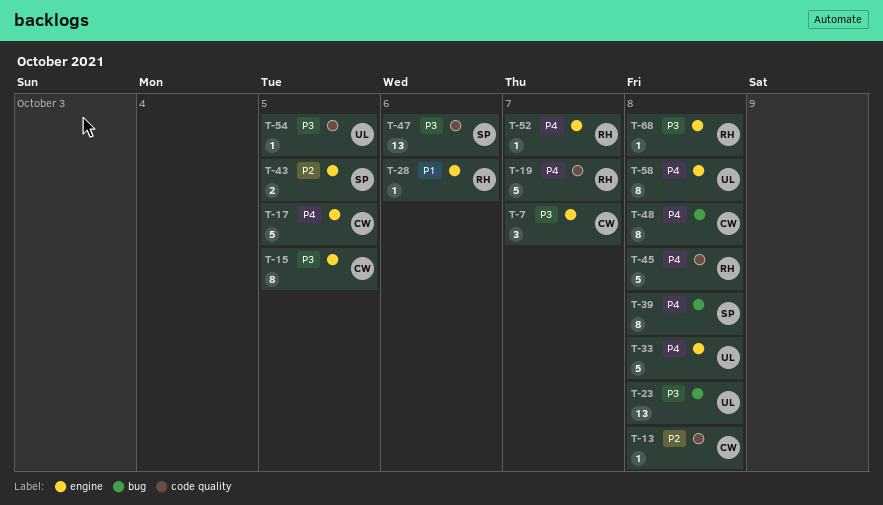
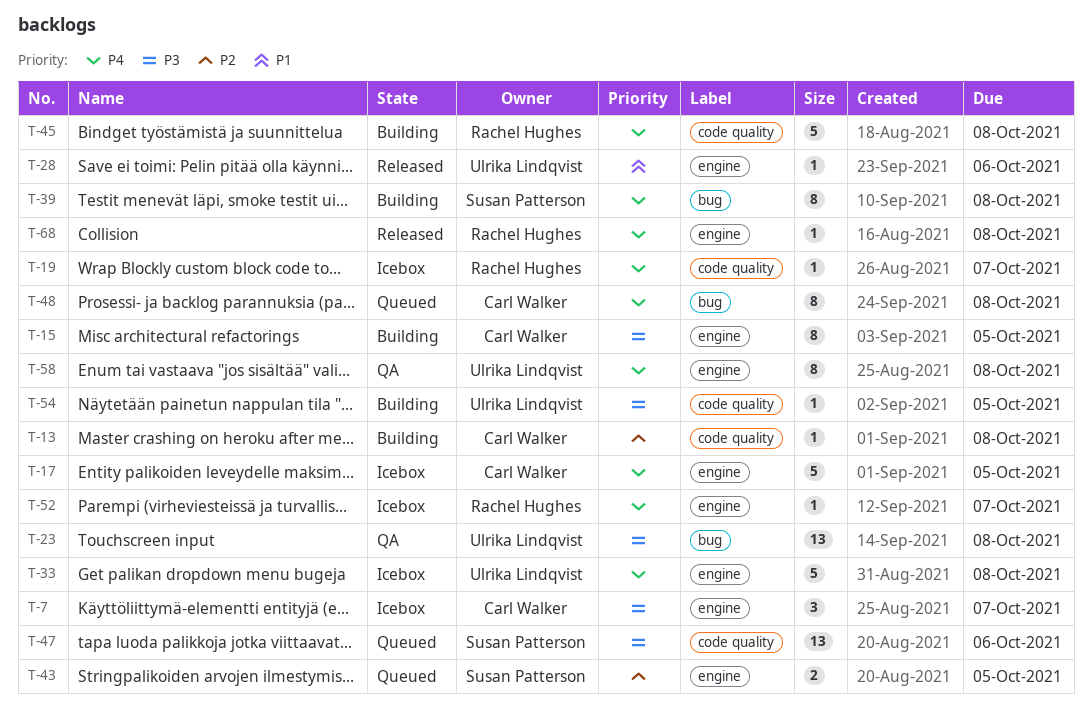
T-19, estimate: 5 -> 1
T-28, owner: Rachel Hughes -> Ulrika Lindqvist
T-68, priority: P3 -> P4

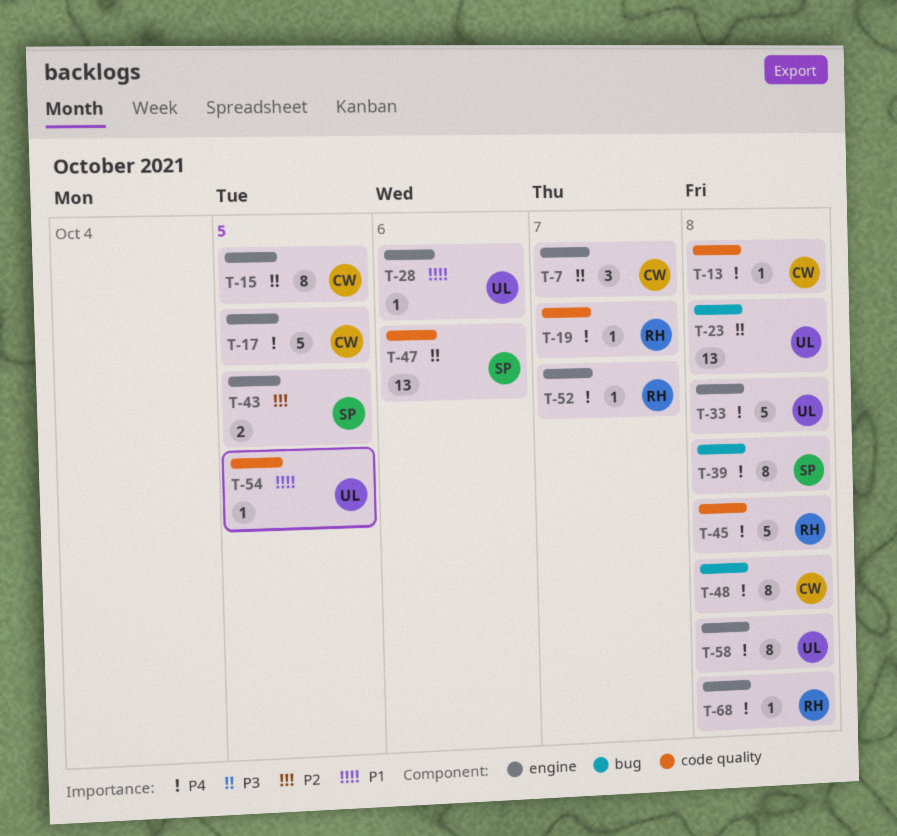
T-13, priority: P2 -> P4
T-54, priority: P3 -> P1

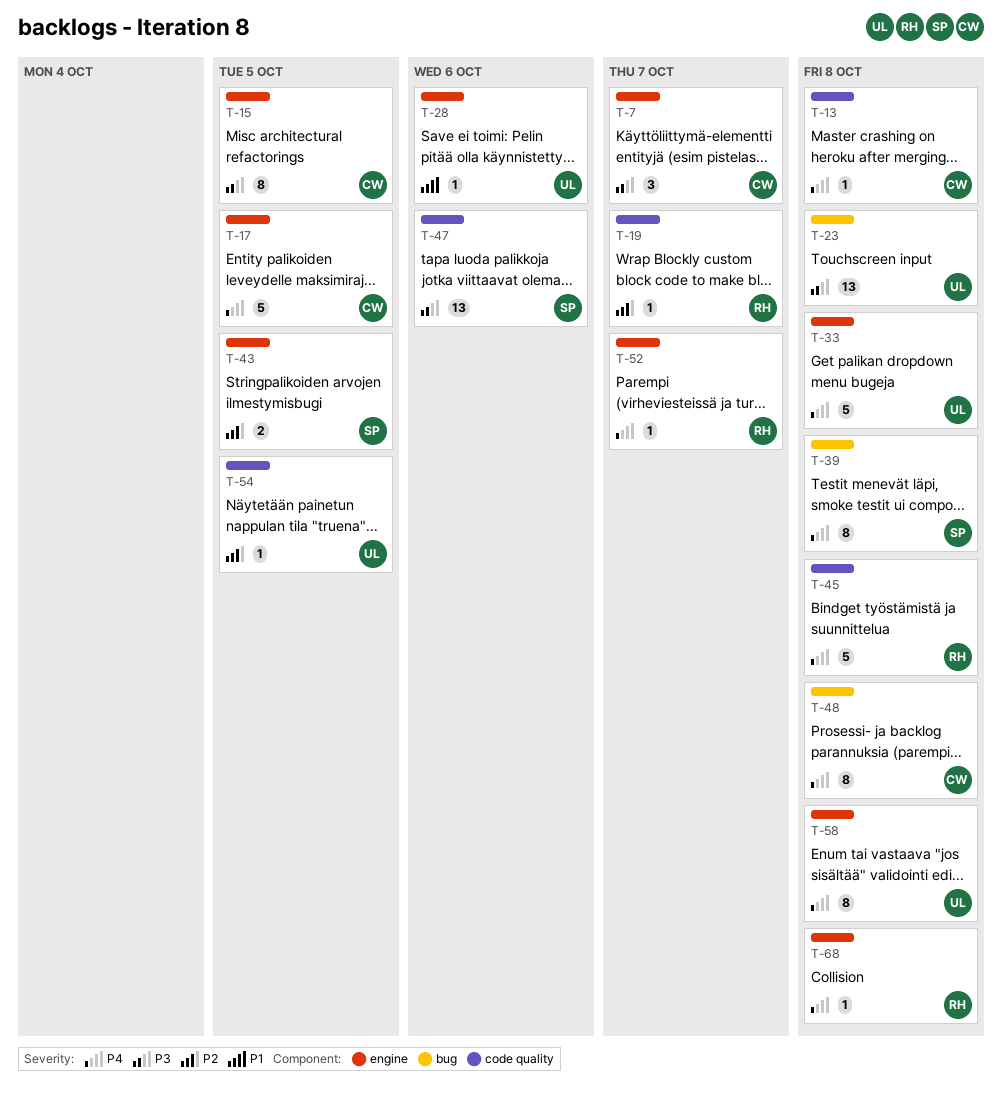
T-19, priority: P4 -> P2
T-54, priority: P1 -> P2

